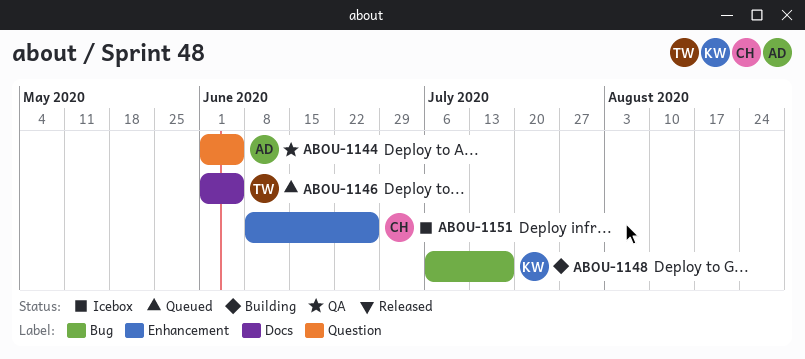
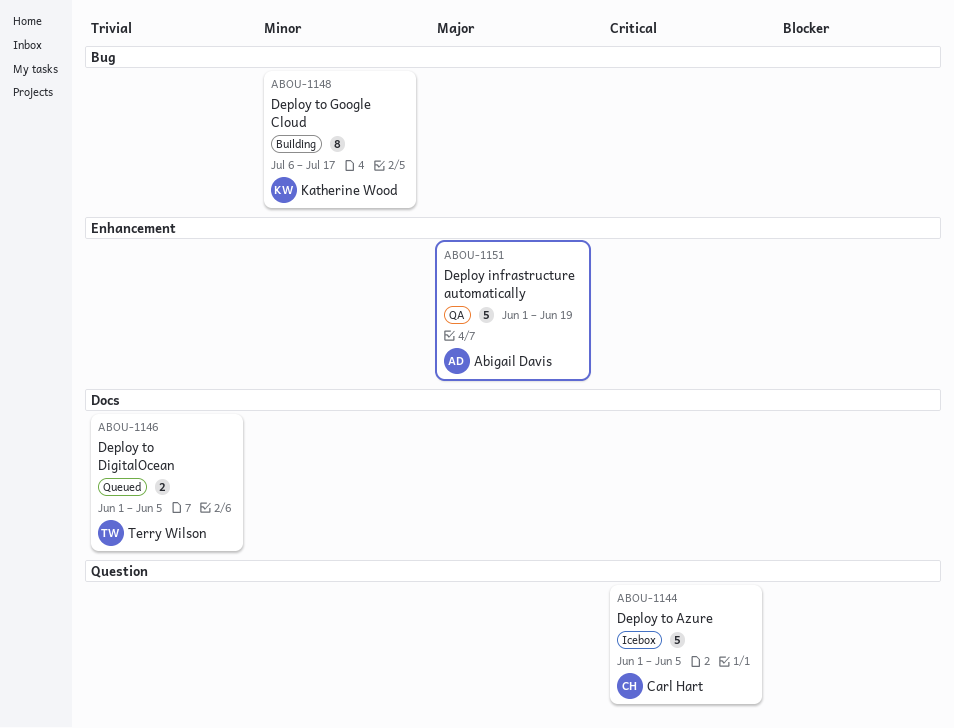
ABOU-1144, status: QA -> Icebox
ABOU-1144, owner: Abigail Davis -> Carl Hart
ABOU-1151, status: Icebox -> QA
ABOU-1151, owner: Carl Hart -> Abigail Davis
ABOU-1151, start: Jun 8 -> Jun 1
ABOU-1151, due: Jun 26 -> Jun 19

